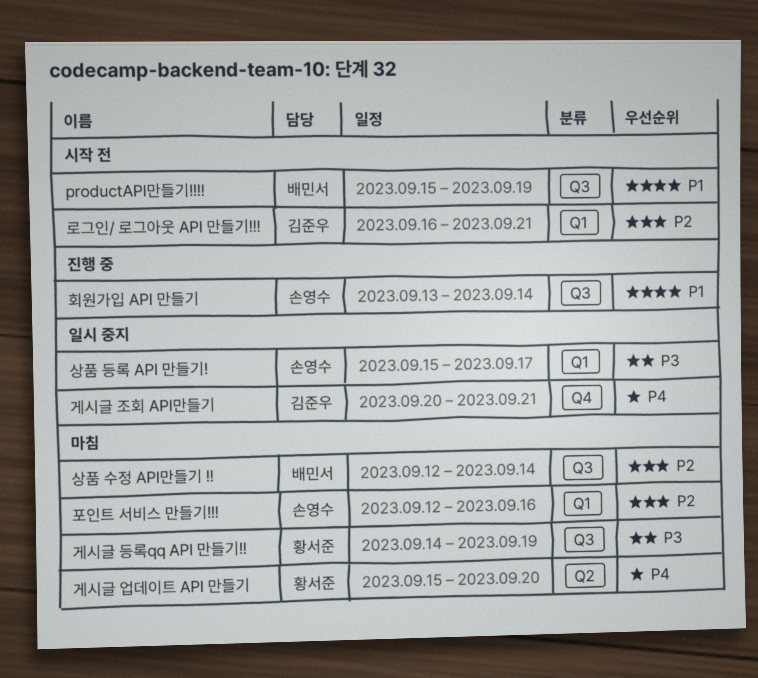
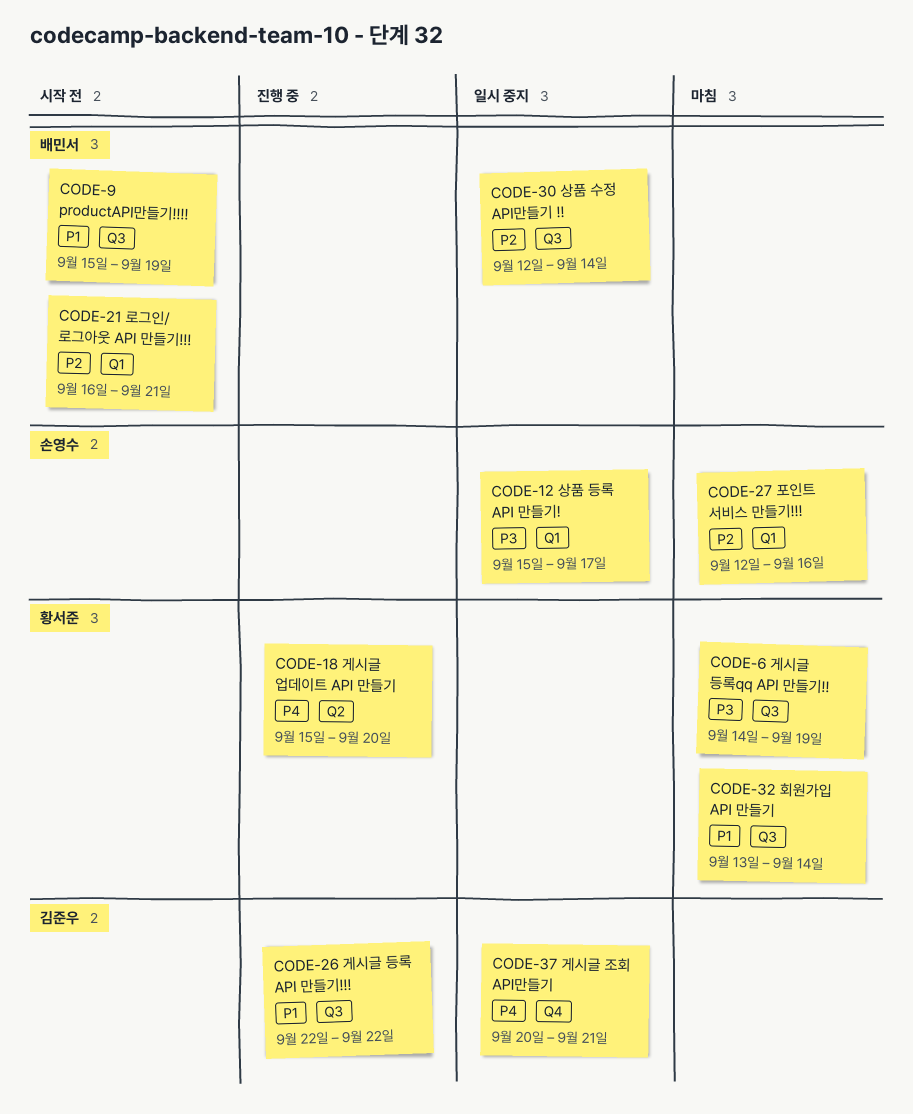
게시글 등록 API 만들기!!!: none -> present
게시글 업데이트 API 만들기, status: 마침 -> 진행 중
로그인/ 로그아웃 API 만들기!!!, owner: 김준우 -> 배민서
상품 수정 API만들기 !!, status: 마침 -> 일시 중지
회원가입 API 만들기, status: 진행 중 -> 마침
회원가입 API 만들기, owner: 손영수 -> 황서준

